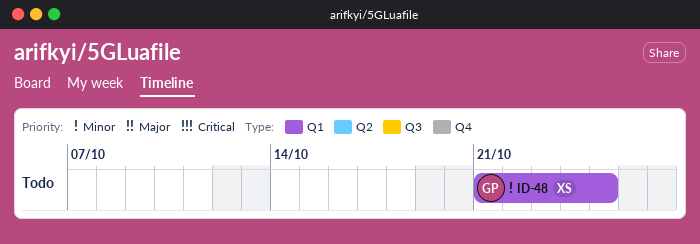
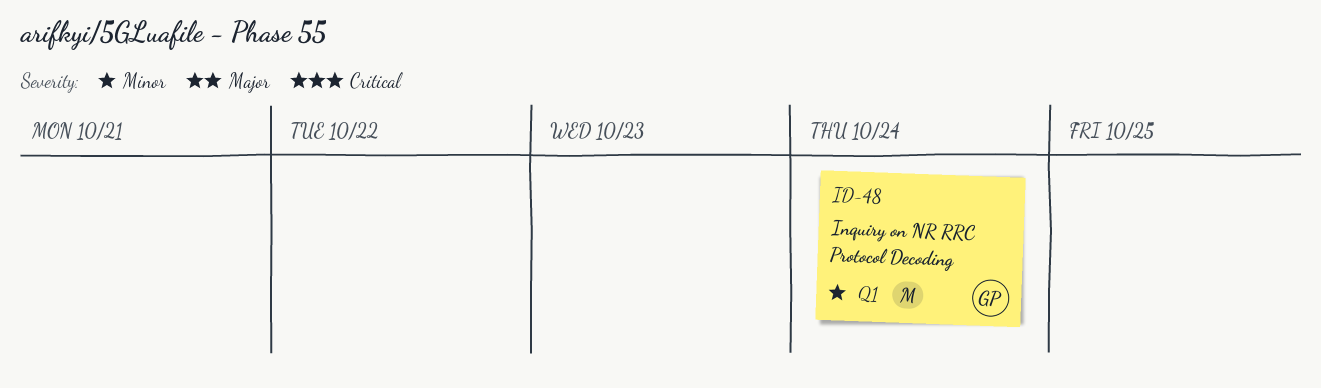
ID-48, estimate: XS -> M
ID-48, due: Oct 25 -> Oct 24

